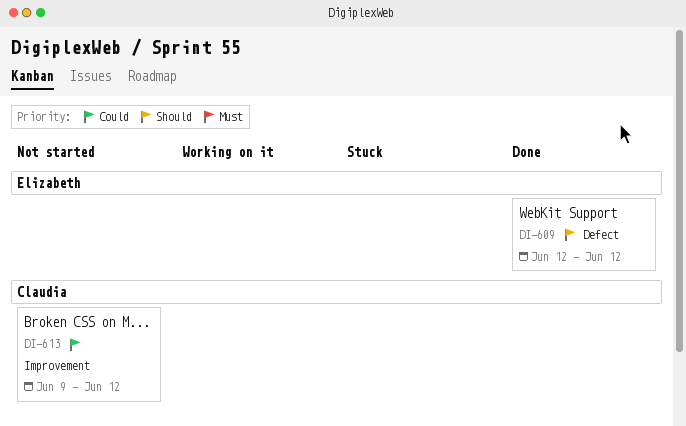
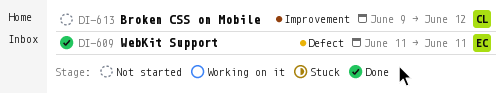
DI-609, start: Jun 12 -> Jun 11
DI-609, due: Jun 12 -> Jun 11

